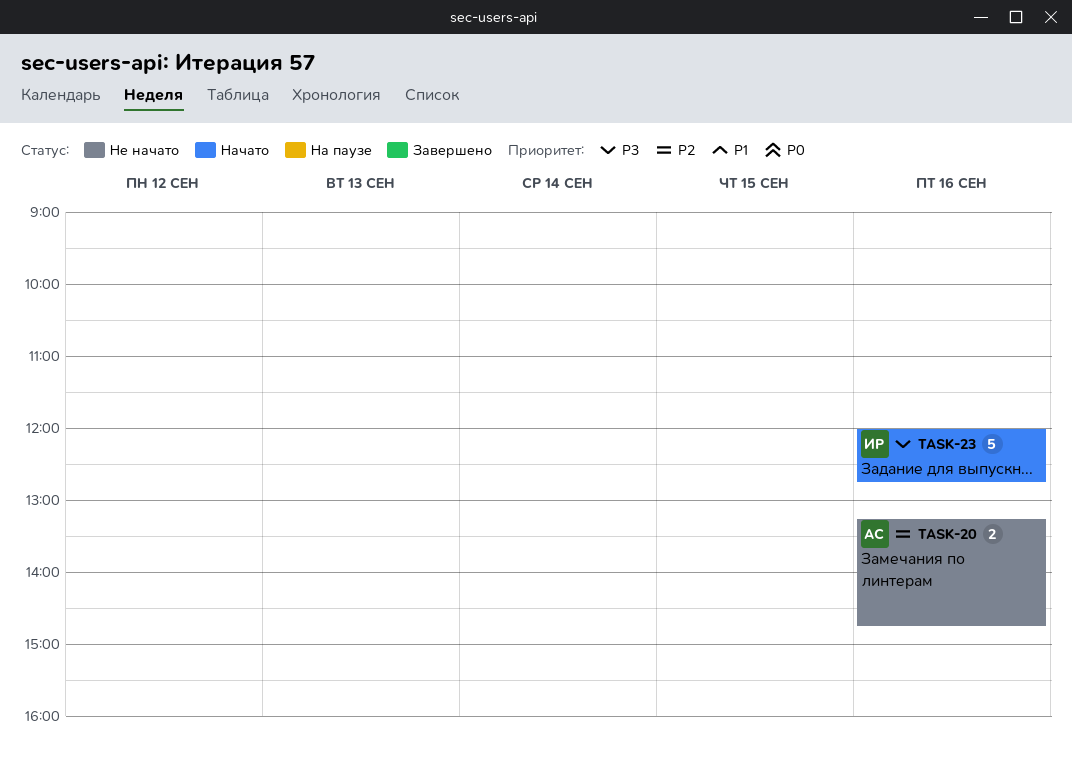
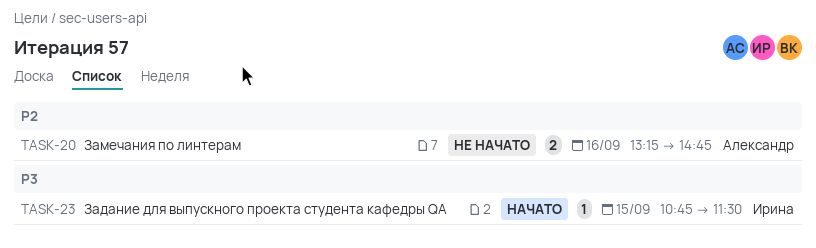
TASK-23, estimate: 5 -> 1
TASK-23, day: Sep 16 -> Sep 15
TASK-23, begins: 12:00 -> 10:45
TASK-23, ends: 12:45 -> 11:30

